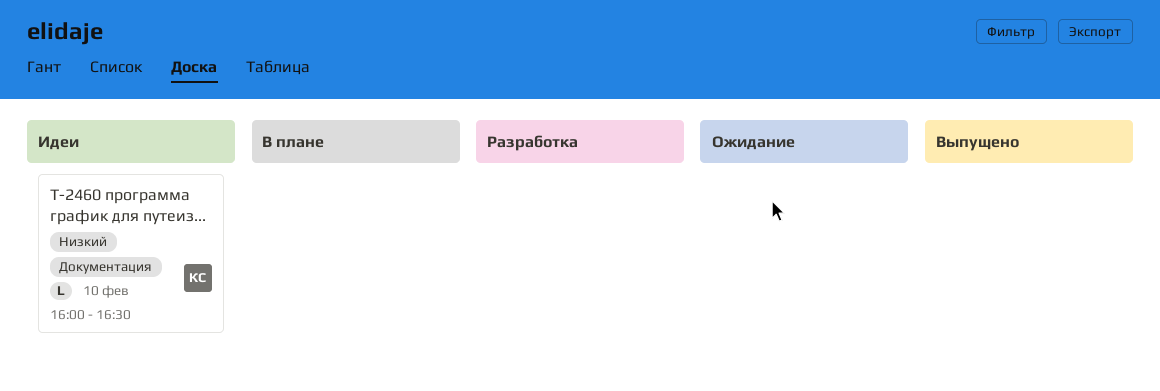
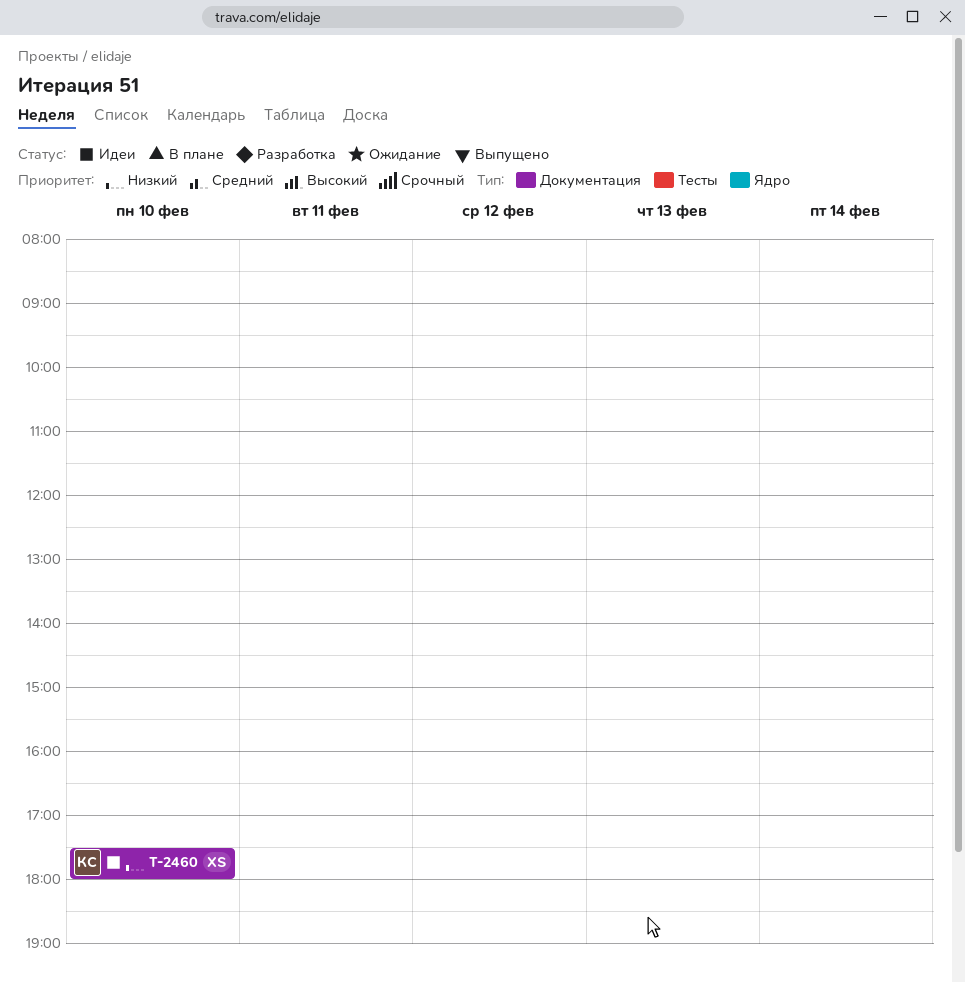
T-2460, estimate: L -> XS
T-2460, begins: 16:00 -> 17:30
T-2460, ends: 16:30 -> 18:00

